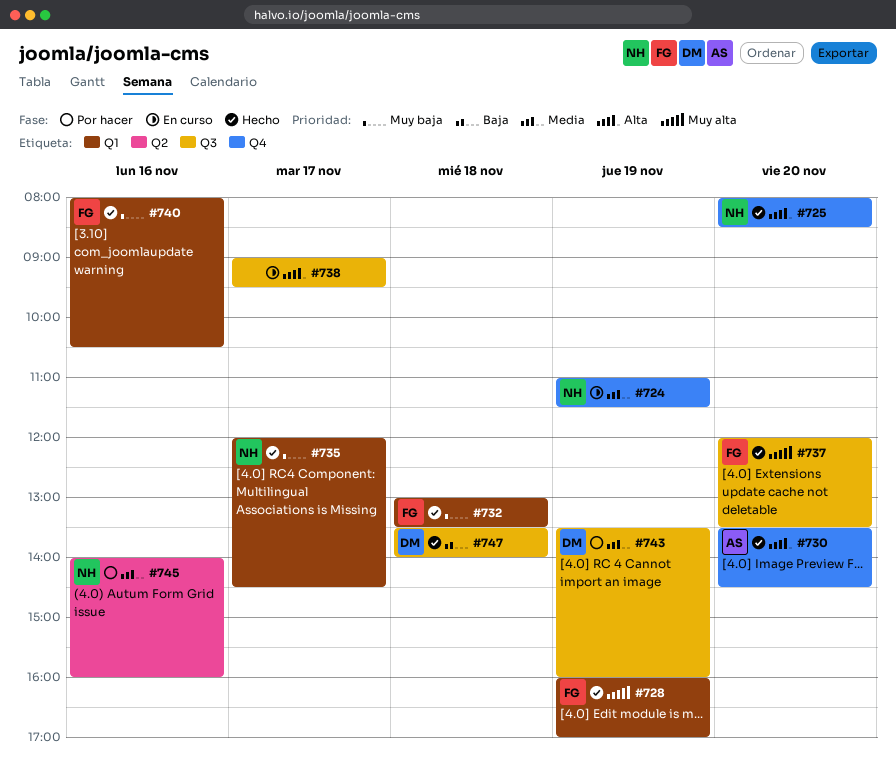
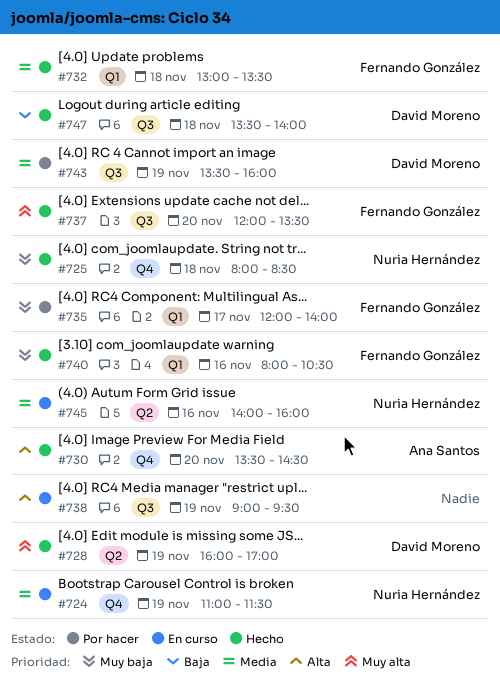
#725, priority: Alta -> Muy baja
#725, day: Nov 20 -> Nov 18
#728, owner: Fernando González -> David Moreno
#728, label: Q1 -> Q2
#732, priority: Muy baja -> Media
#735, status: Hecho -> Por hacer
#735, owner: Nuria Hernández -> Fernando González
#735, ends: 14:30 -> 14:00
#738, day: Nov 17 -> Nov 19
#745, status: Por hacer -> En curso

